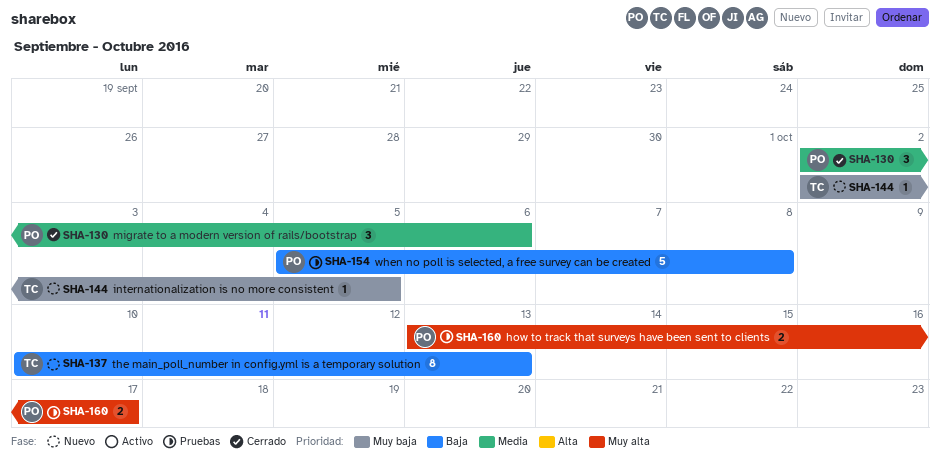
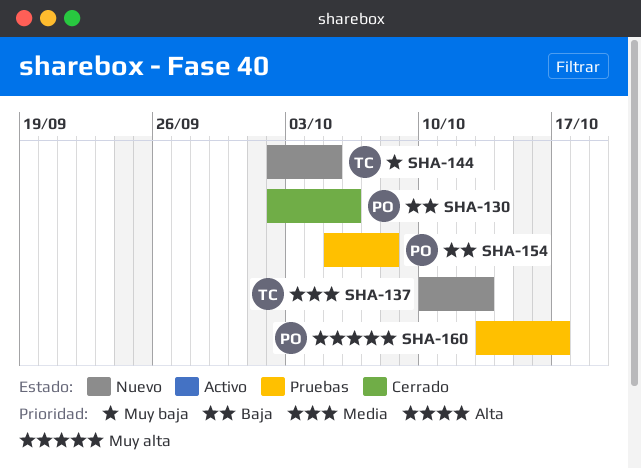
SHA-130, priority: Media -> Baja
SHA-137, priority: Baja -> Media

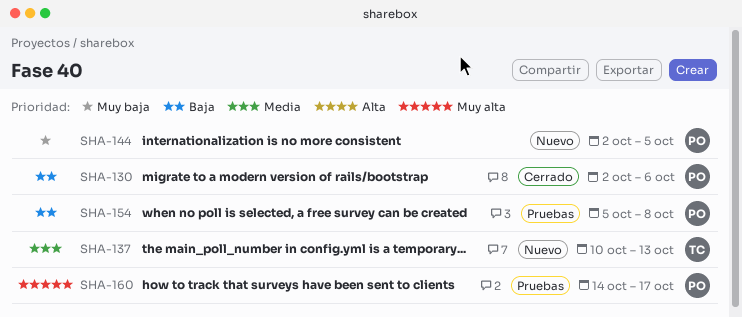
SHA-144, owner: TC -> PO
SHA-160, start: Oct 13 -> Oct 14

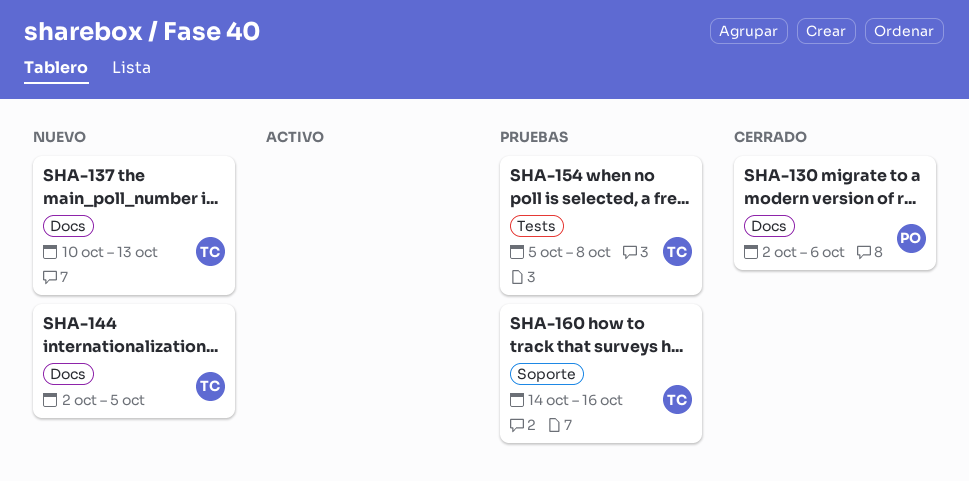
SHA-144, owner: PO -> TC
SHA-154, owner: PO -> TC
SHA-160, owner: PO -> TC
SHA-160, due: Oct 17 -> Oct 16

